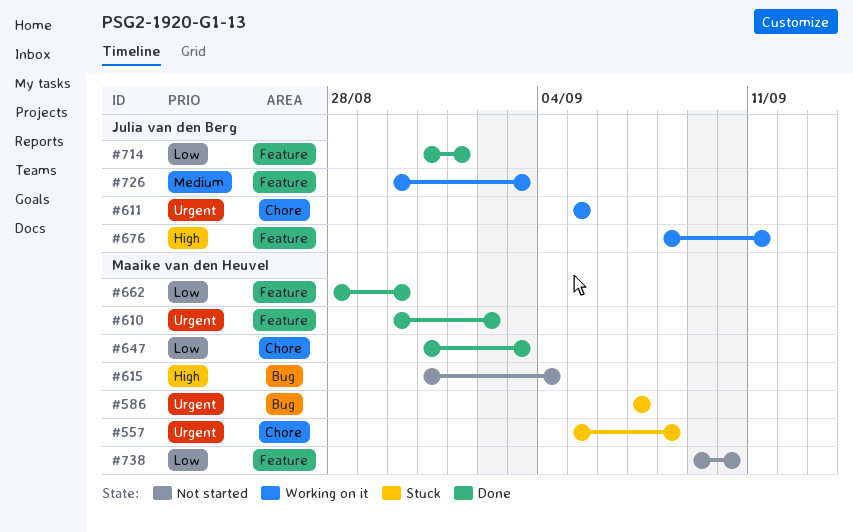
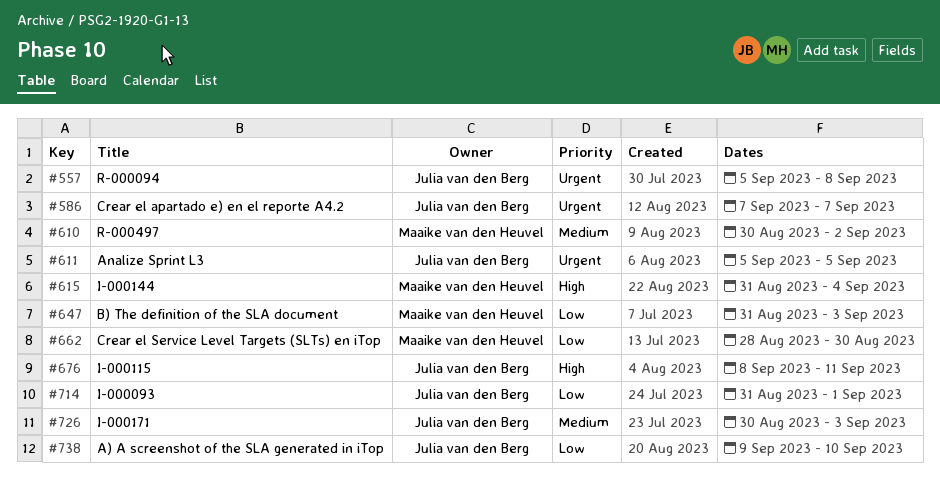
#557, owner: Maaike van den Heuvel -> Julia van den Berg
#586, owner: Maaike van den Heuvel -> Julia van den Berg
#610, priority: Urgent -> Medium
#738, owner: Maaike van den Heuvel -> Julia van den Berg

